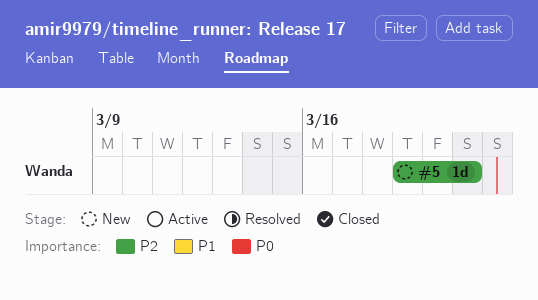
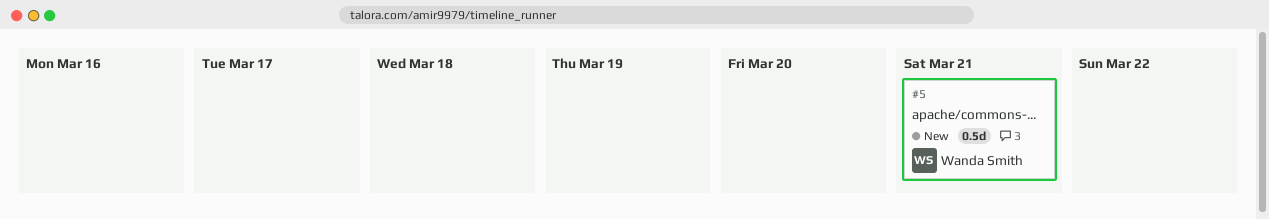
#5, estimate: 1d -> 0.5d

